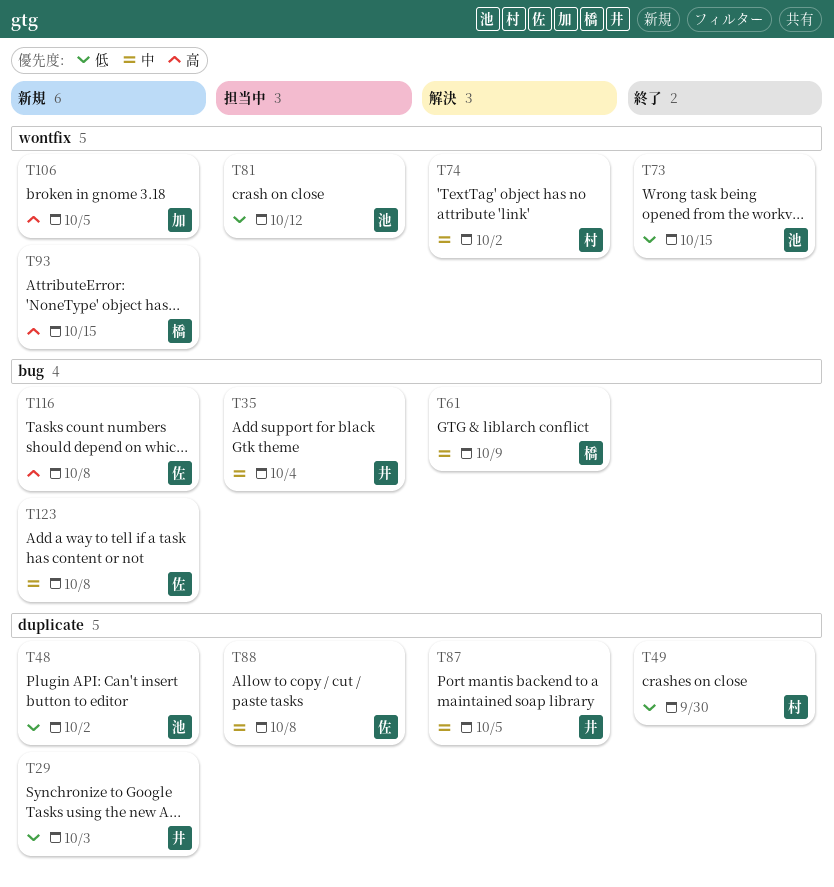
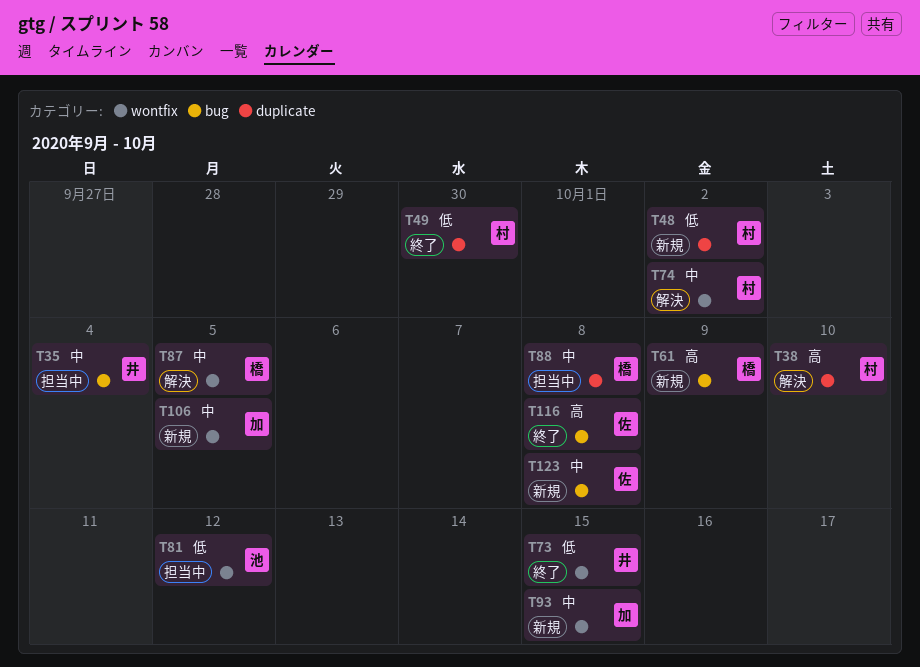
T29: present -> none
T38: none -> present
T48, owner: 池 -> 村
T61, status: 解決 -> 新規
T61, priority: 中 -> 高
T73, owner: 池 -> 井
T87, owner: 井 -> 橋
T87, label: duplicate -> wontfix
T88, owner: 佐 -> 橋
T93, owner: 橋 -> 加
T93, priority: 高 -> 中
T106, priority: 高 -> 中
T116, status: 新規 -> 終了

